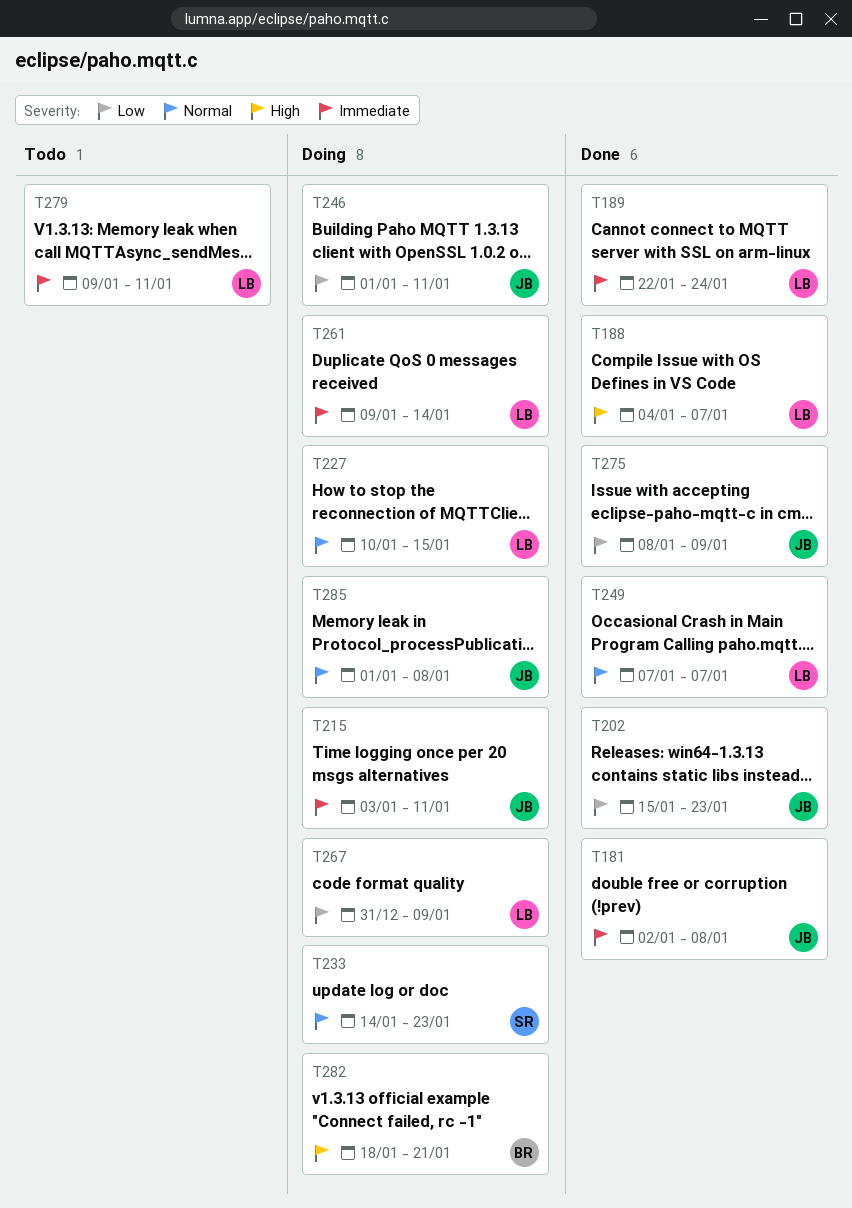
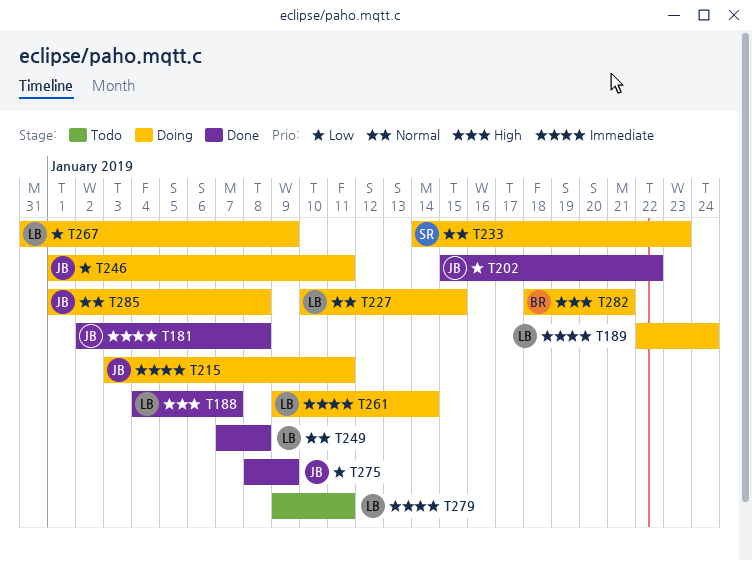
T189, status: Done -> Doing
T202, due: Jan 23 -> Jan 22
T249, due: Jan 7 -> Jan 8

